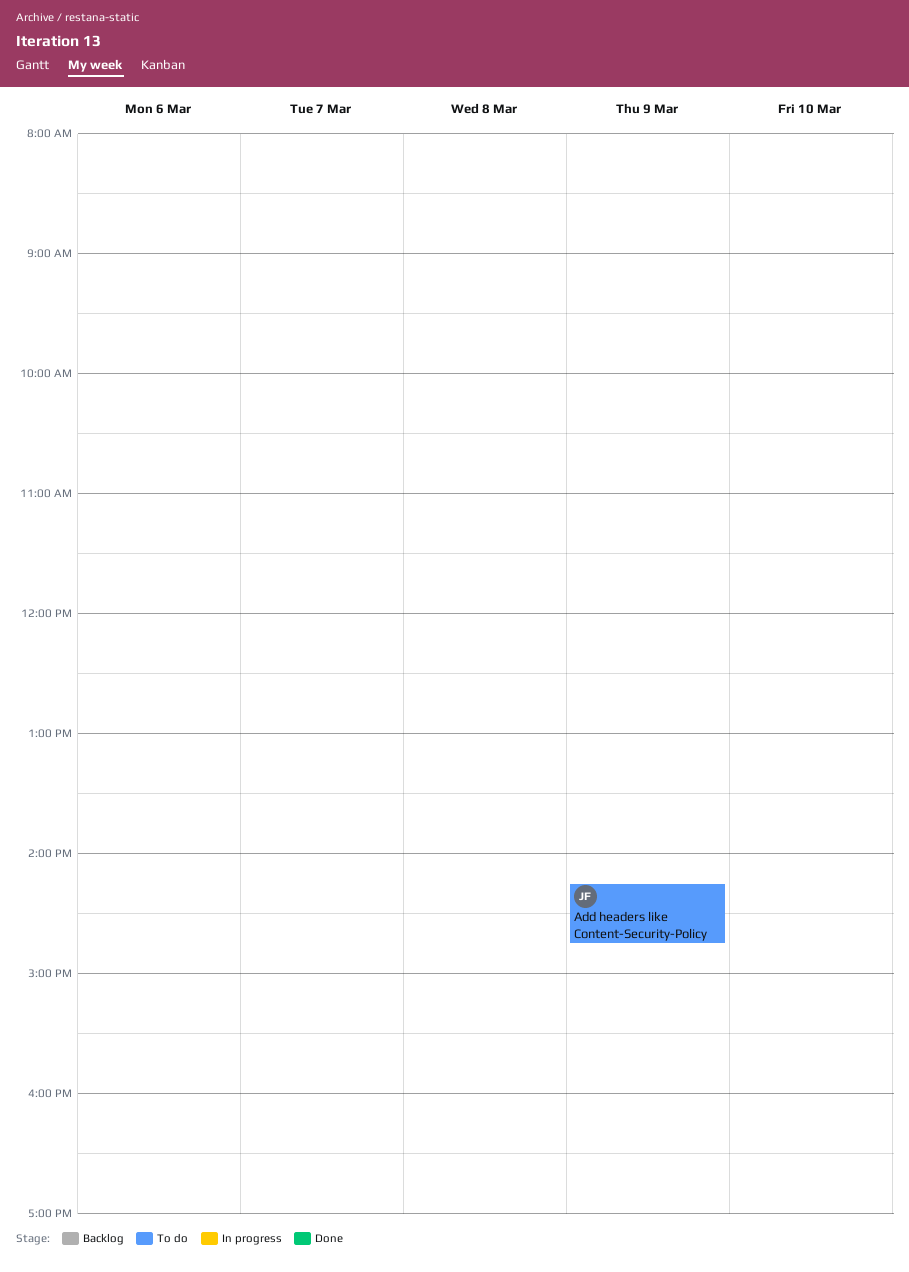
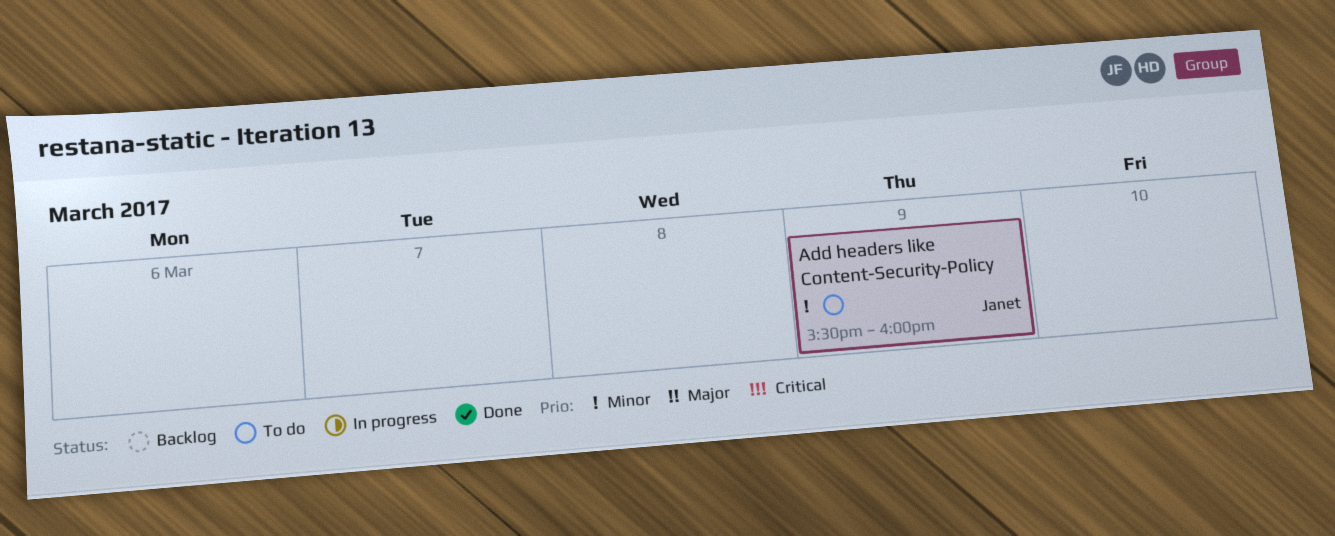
Add headers like Content-Security-Policy, begins: 14:15 -> 15:30
Add headers like Content-Security-Policy, ends: 14:45 -> 16:00

